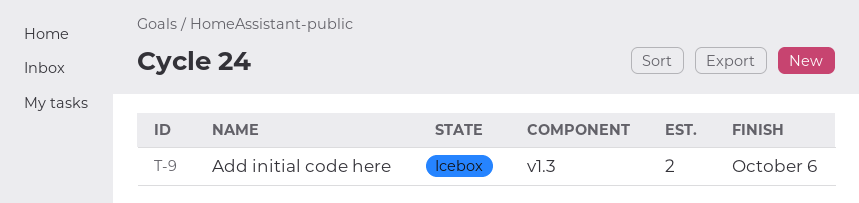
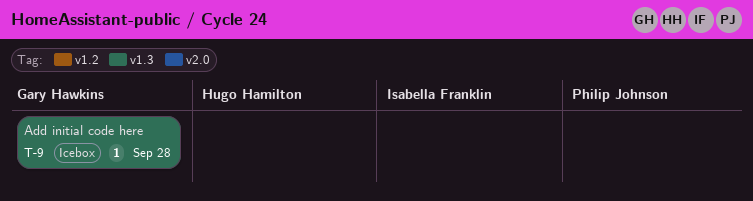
T-9, estimate: 2 -> 1
T-9, due: Oct 6 -> Sep 28

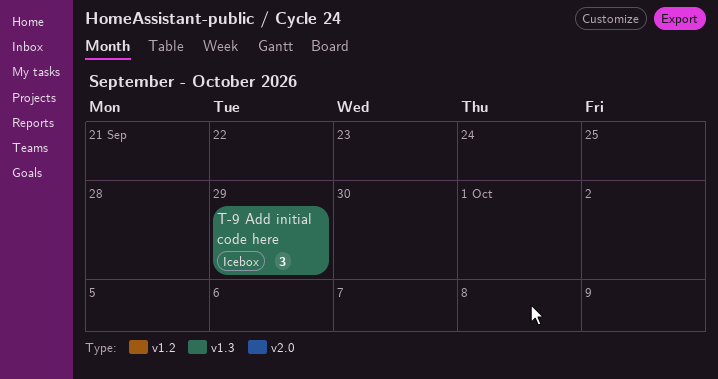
T-9, estimate: 1 -> 3
T-9, due: Sep 28 -> Sep 29

